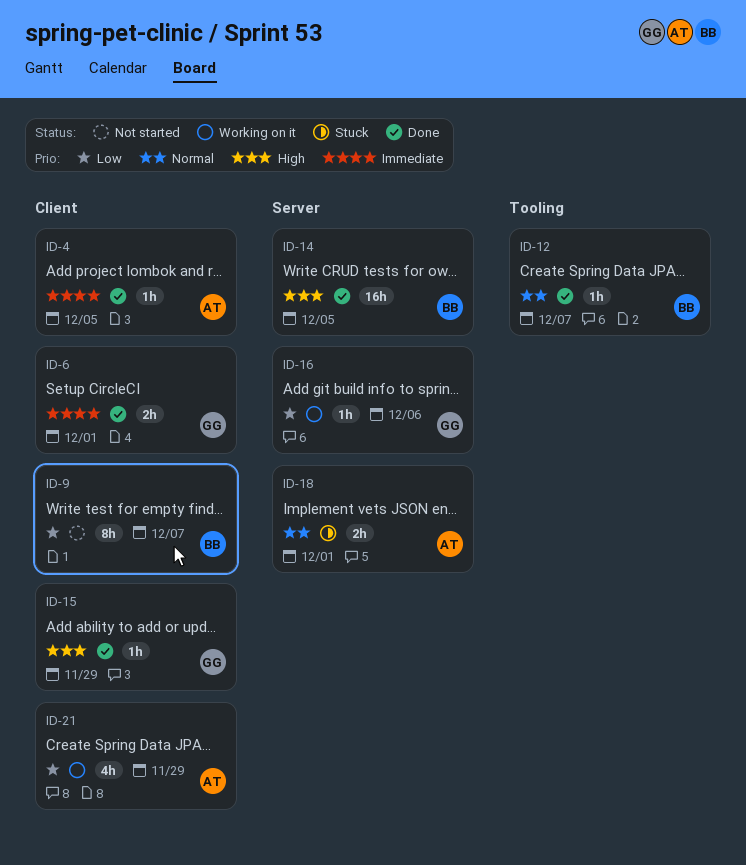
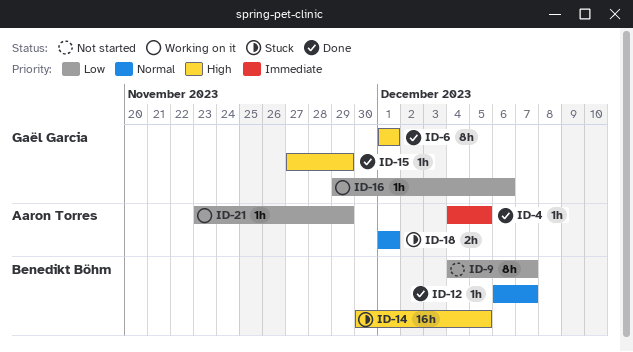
ID-6, priority: Immediate -> High
ID-6, estimate: 2h -> 8h
ID-14, status: Done -> Stuck
ID-21, estimate: 4h -> 1h

